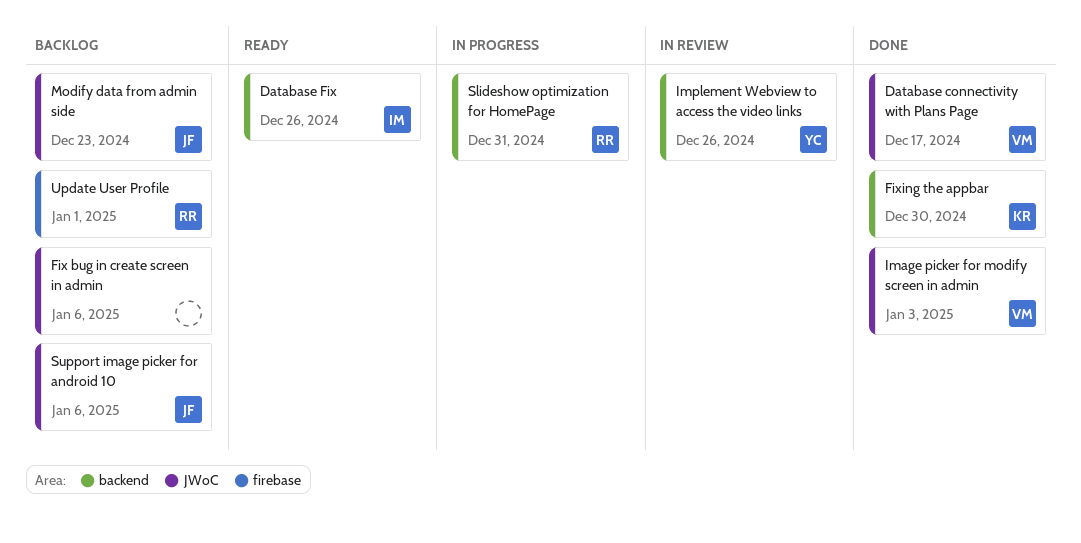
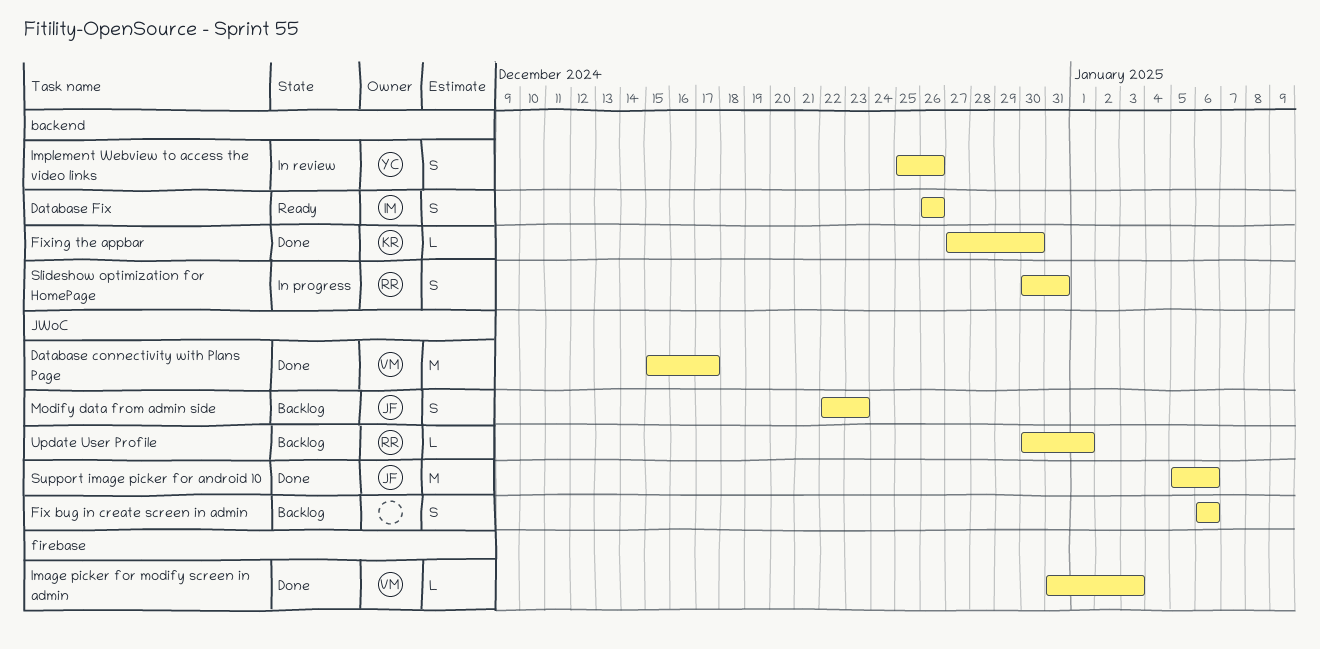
Image picker for modify screen in admin, label: JWoC -> firebase
Support image picker for android 10, status: Backlog -> Done
Update User Profile, label: firebase -> JWoC

